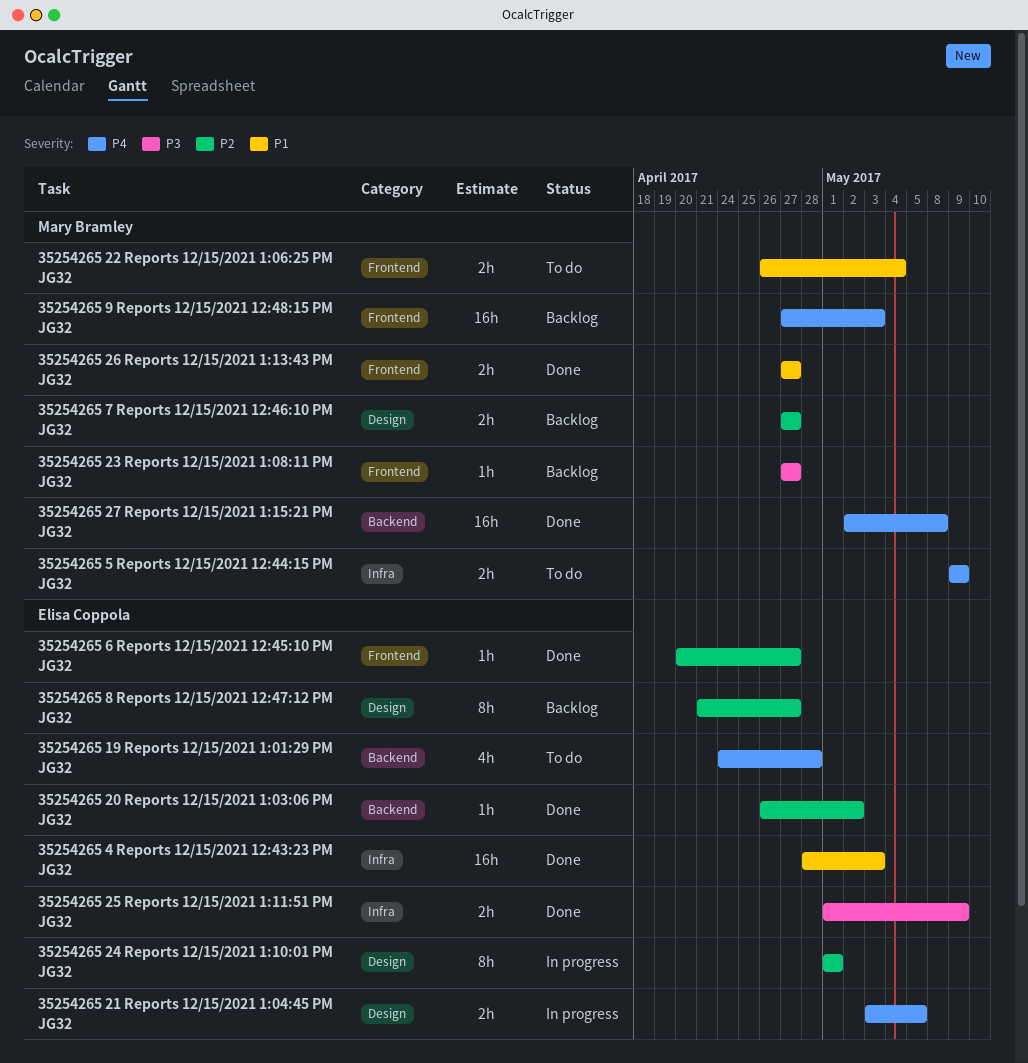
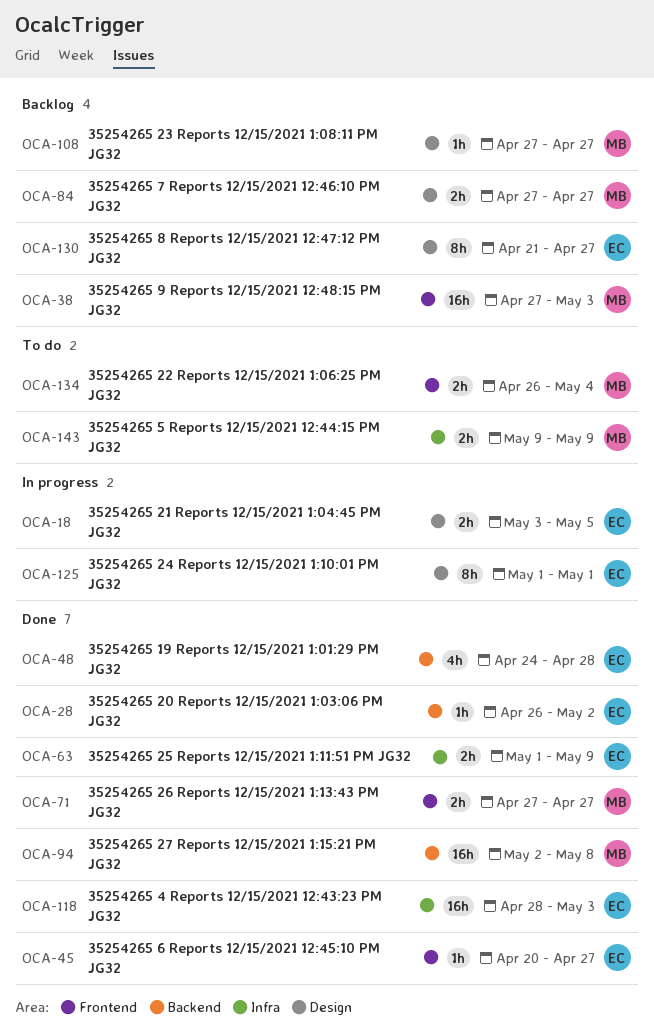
35254265 19 Reports 12/15/2021 1:01:29 PM JG32, status: To do -> Done
35254265 23 Reports 12/15/2021 1:08:11 PM JG32, label: Frontend -> Design

